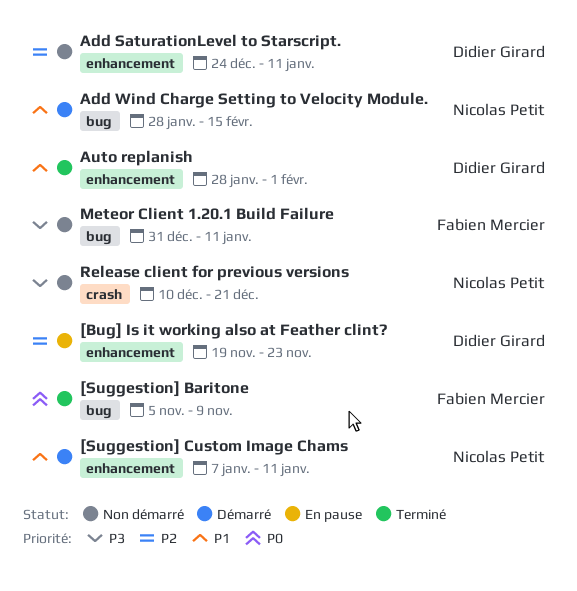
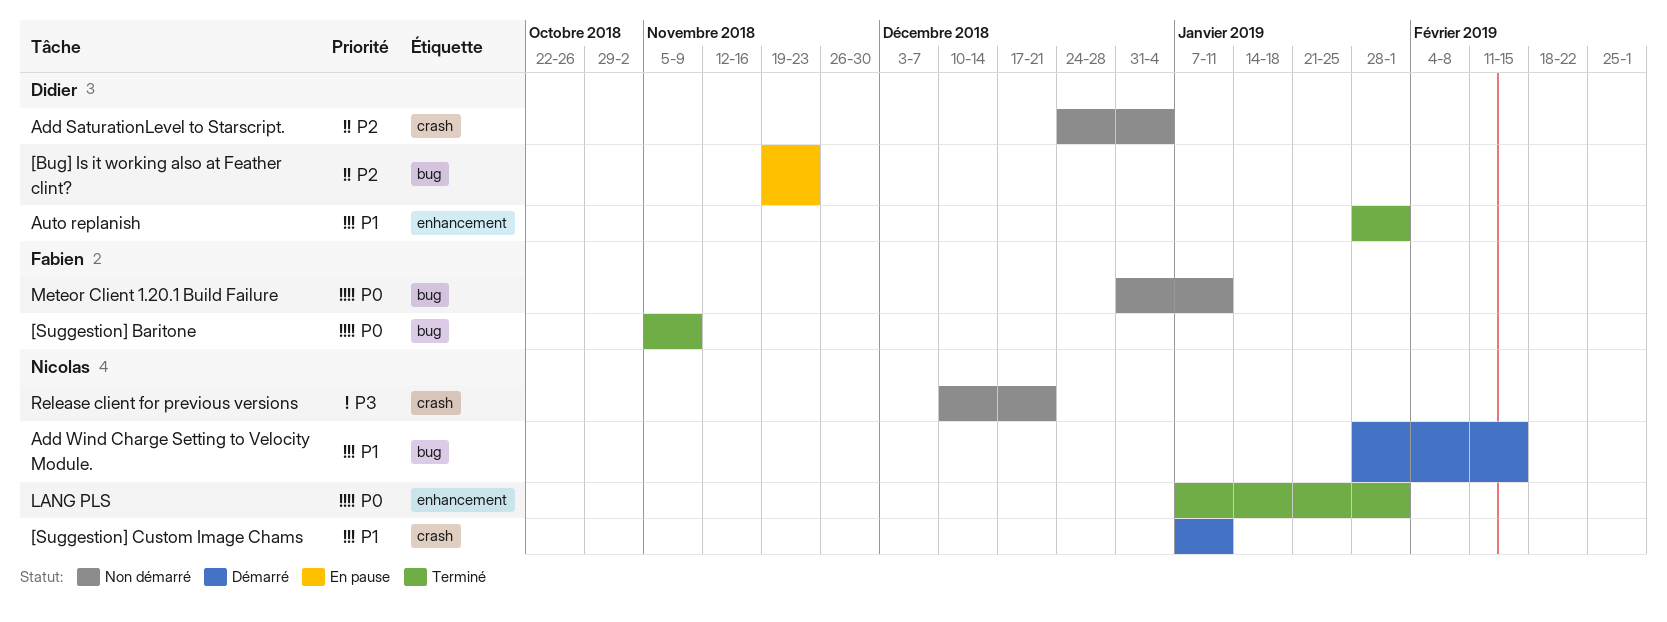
[Bug] Is it working also at Feather clint?, label: enhancement -> bug
[Suggestion] Custom Image Chams, label: enhancement -> crash
Add SaturationLevel to Starscript., label: enhancement -> crash
Add SaturationLevel to Starscript., due: Jan 11 -> Jan 4
LANG PLS: none -> present
Meteor Client 1.20.1 Build Failure, priority: P3 -> P0

